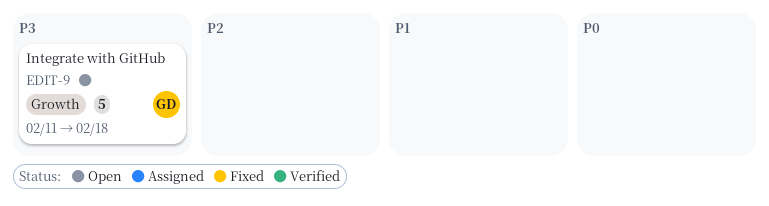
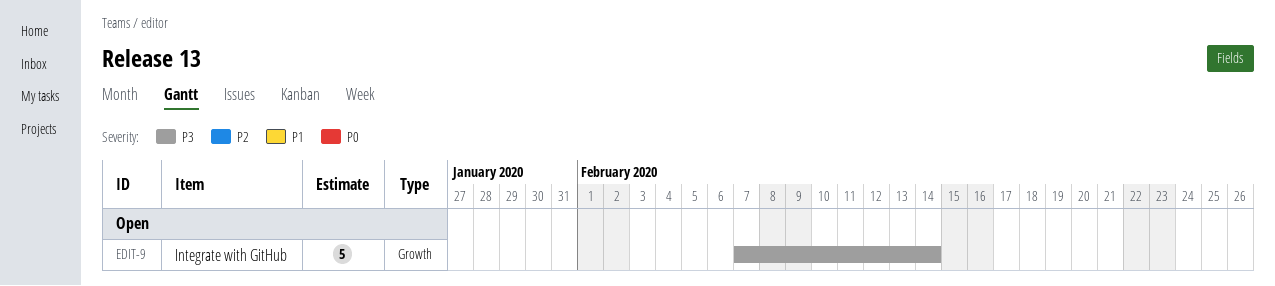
EDIT-9, start: Feb 11 -> Feb 7
EDIT-9, due: Feb 18 -> Feb 14

